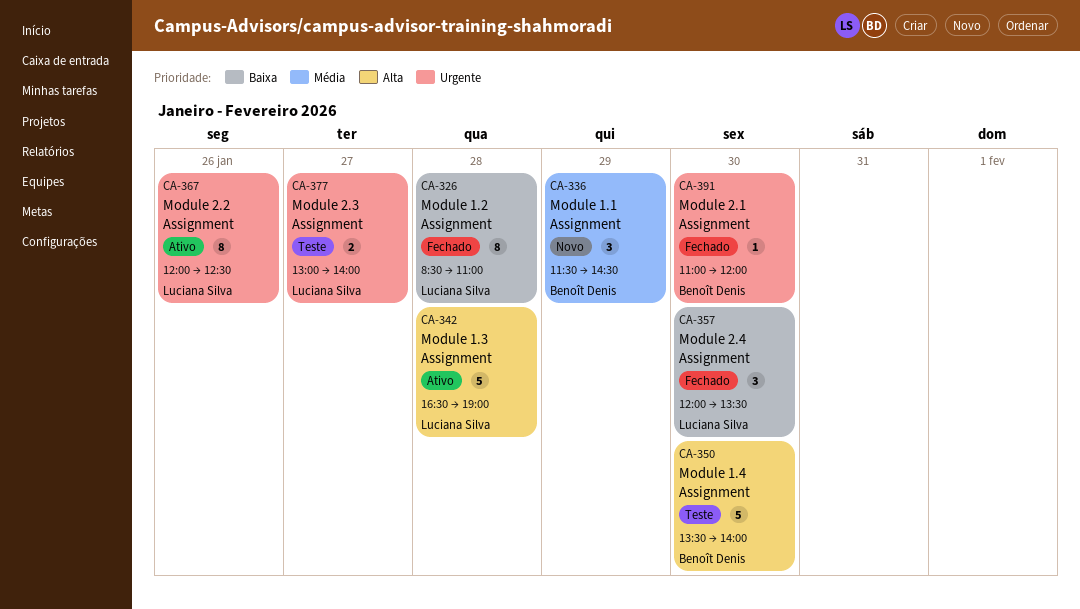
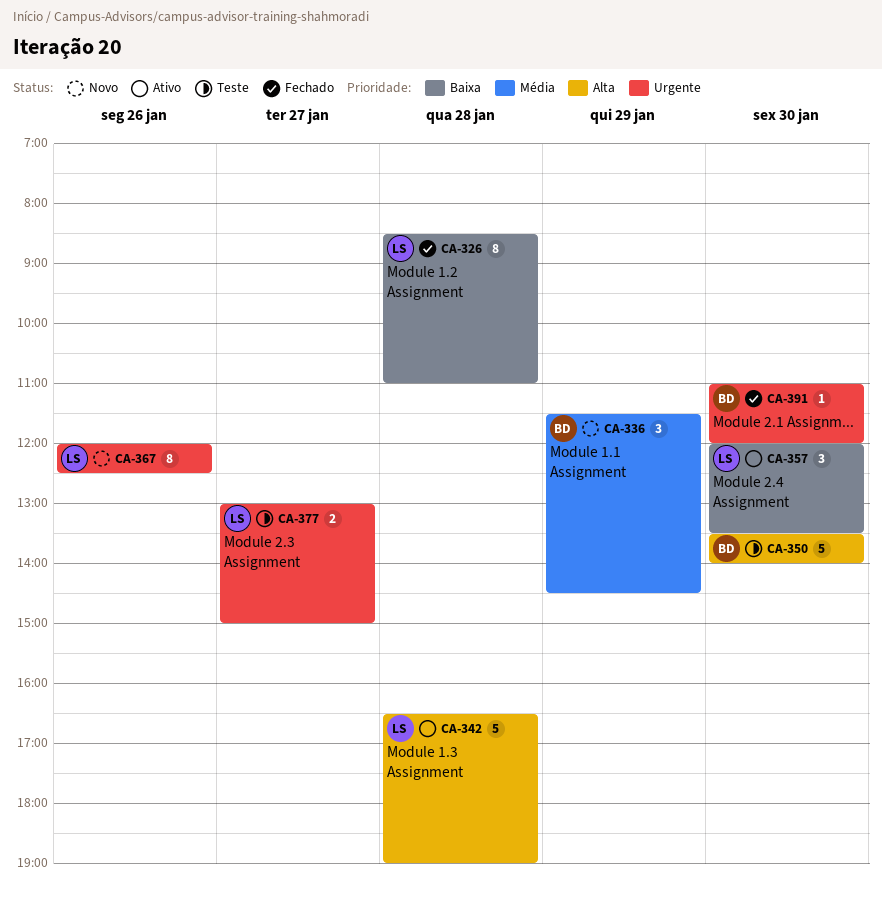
CA-357, status: Fechado -> Ativo
CA-367, status: Ativo -> Novo
CA-377, ends: 14:00 -> 15:00

